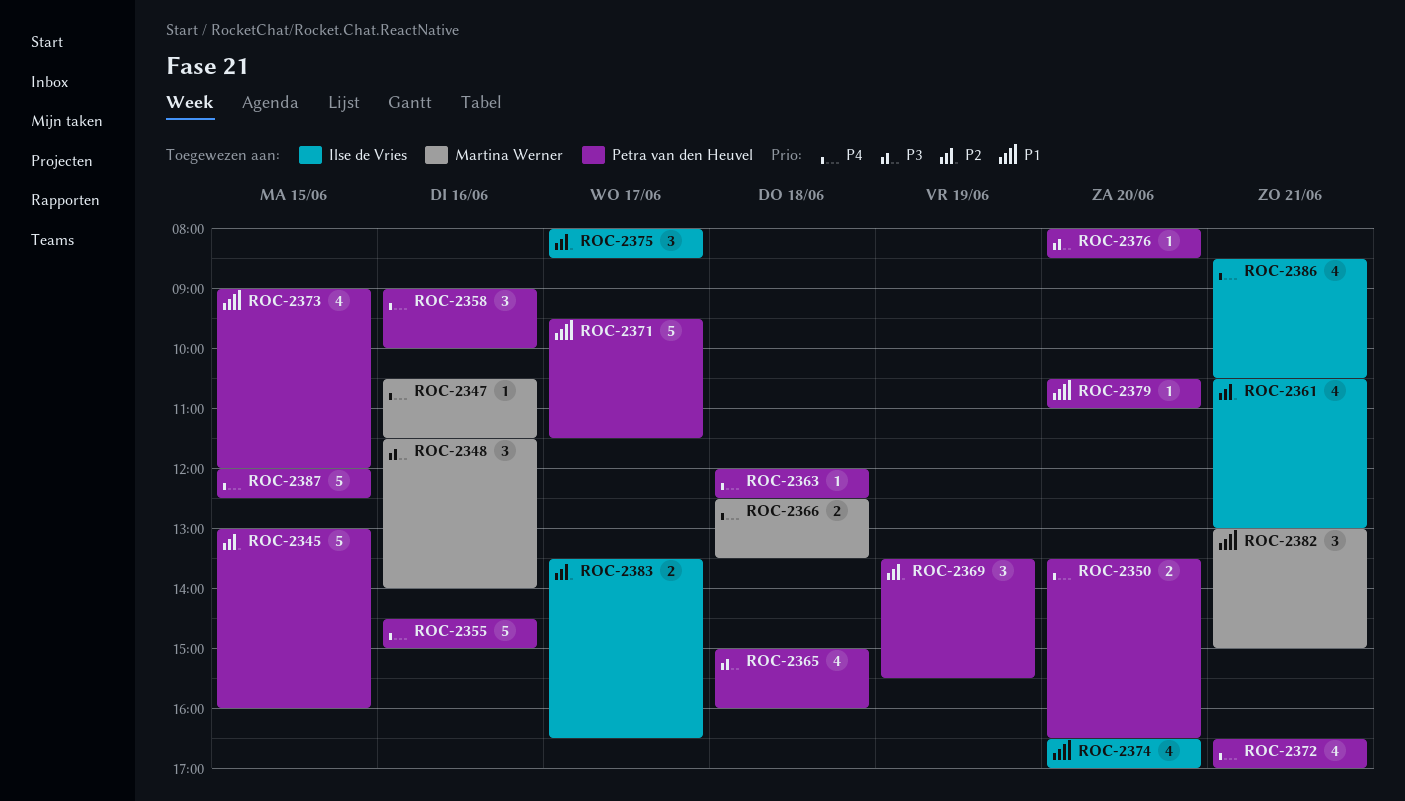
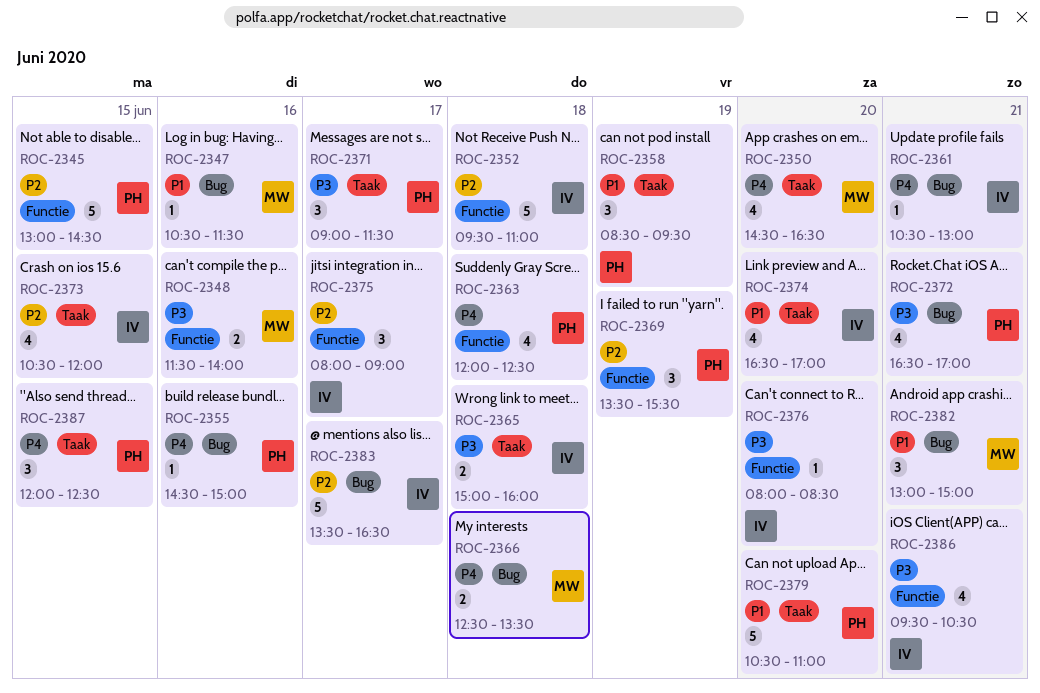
ROC-2345, ends: 16:00 -> 14:30
ROC-2347, priority: P4 -> P1
ROC-2348, estimate: 3 -> 2
ROC-2350, owner: Petra van den Heuvel -> Martina Werner
ROC-2350, estimate: 2 -> 4
ROC-2350, begins: 13:30 -> 14:30
ROC-2352: none -> present
ROC-2355, estimate: 5 -> 1
ROC-2358, priority: P4 -> P1
ROC-2358, day: Jun 16 -> Jun 19
ROC-2358, begins: 09:00 -> 08:30
ROC-2358, ends: 10:00 -> 09:30
ROC-2361, priority: P2 -> P4
ROC-2361, estimate: 4 -> 1
ROC-2363, estimate: 1 -> 4
ROC-2365, owner: Petra van den Heuvel -> Ilse de Vries
ROC-2365, estimate: 4 -> 2
ROC-2371, priority: P1 -> P3
ROC-2371, estimate: 5 -> 3
ROC-2371, begins: 09:30 -> 09:00
ROC-2372, priority: P4 -> P3
ROC-2373, owner: Petra van den Heuvel -> Ilse de Vries
ROC-2373, priority: P1 -> P2
ROC-2373, begins: 09:00 -> 10:30
ROC-2375, ends: 08:30 -> 09:00
ROC-2376, owner: Petra van den Heuvel -> Ilse de Vries
ROC-2379, estimate: 1 -> 5
ROC-2383, estimate: 2 -> 5
ROC-2386, priority: P4 -> P3
ROC-2386, begins: 08:30 -> 09:30
ROC-2387, estimate: 5 -> 3

